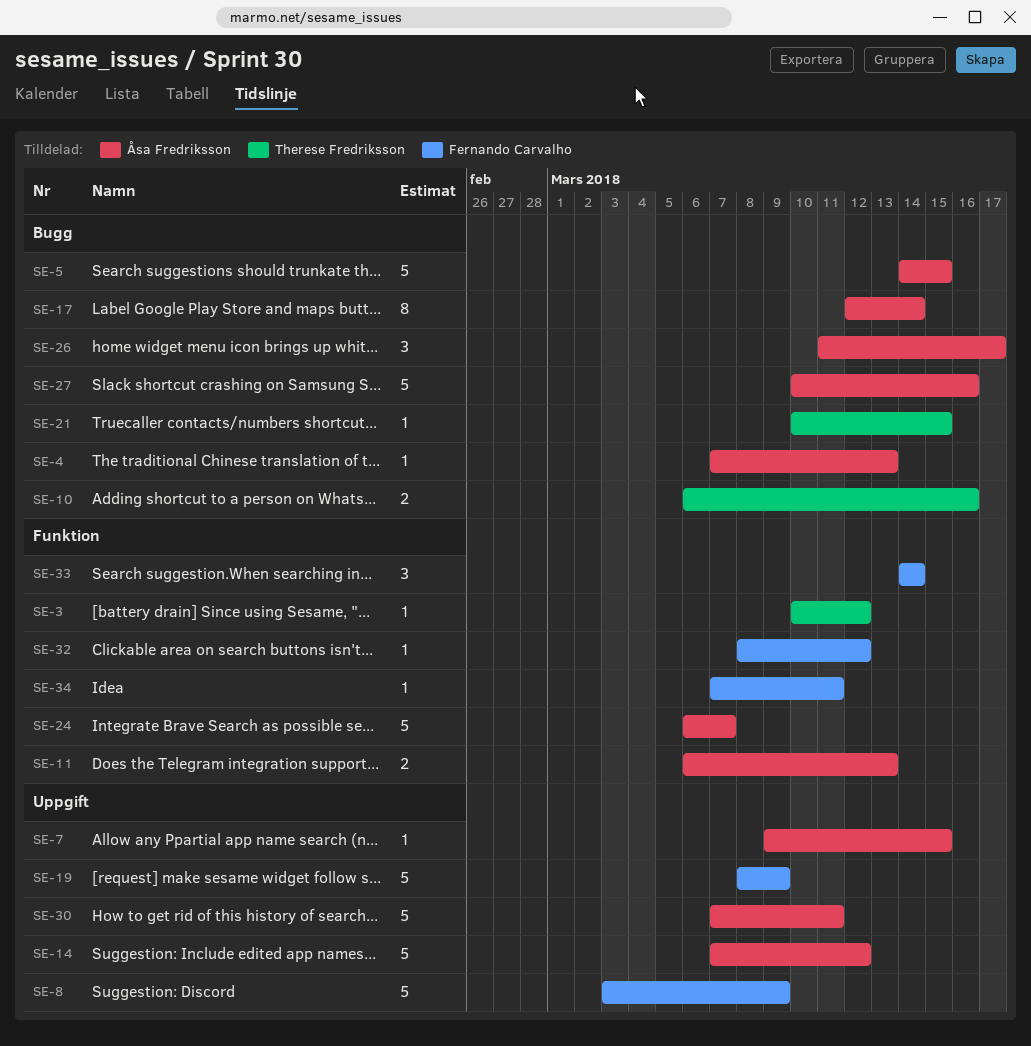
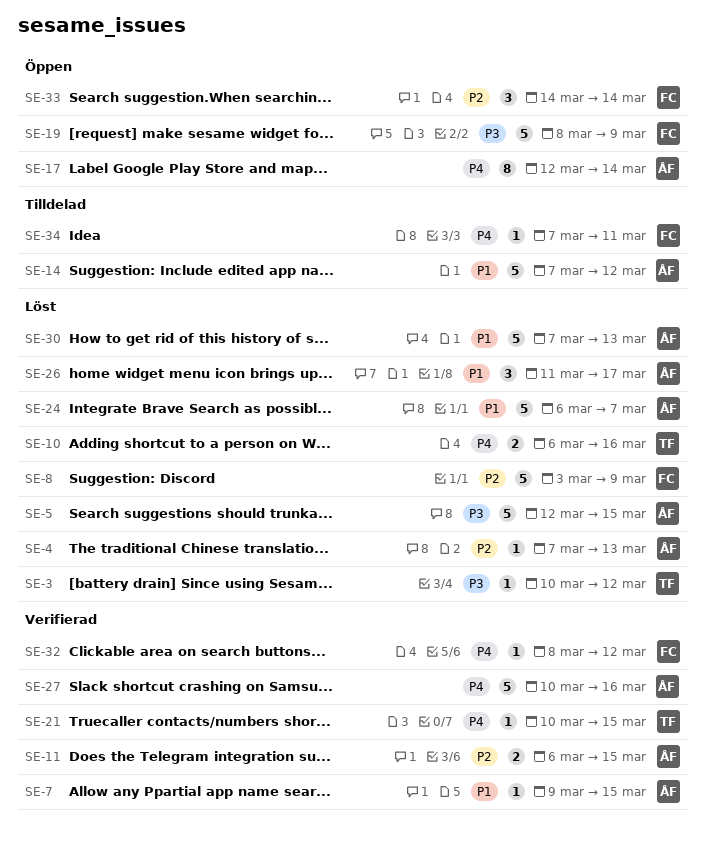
SE-5, start: Mar 14 -> Mar 12
SE-11, due: Mar 13 -> Mar 15
SE-30, due: Mar 11 -> Mar 13

